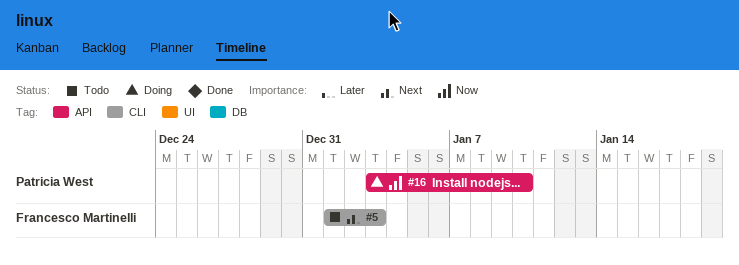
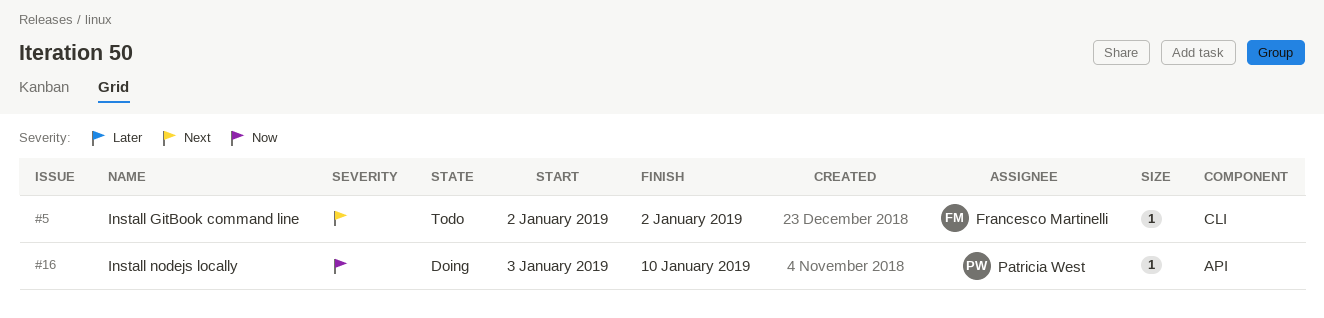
#5, start: Jan 1 -> Jan 2
#5, due: Jan 3 -> Jan 2

